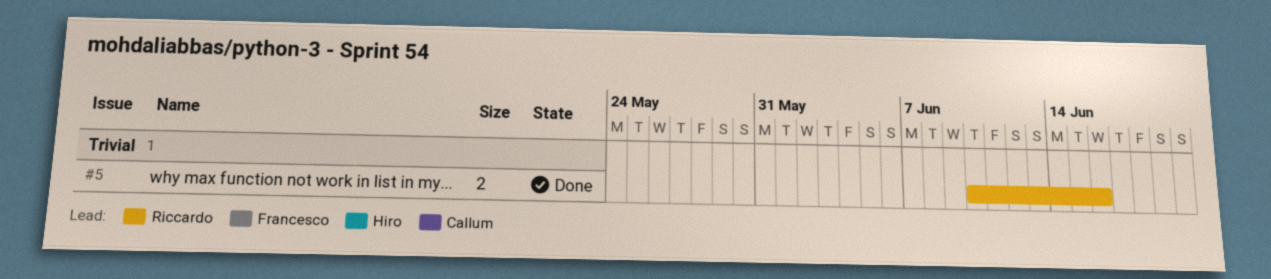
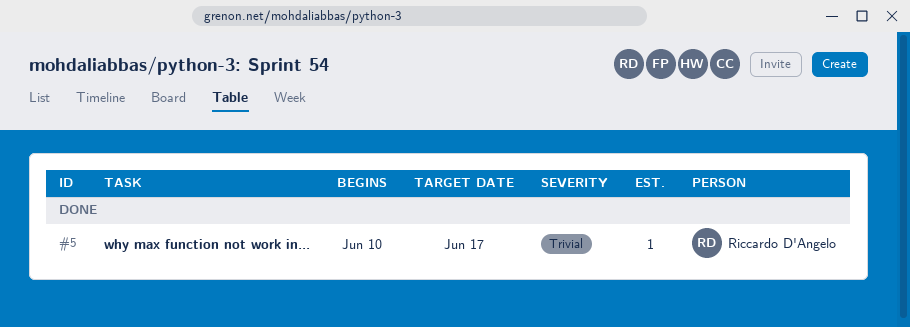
#5, estimate: 2 -> 1
#5, due: Jun 16 -> Jun 17

